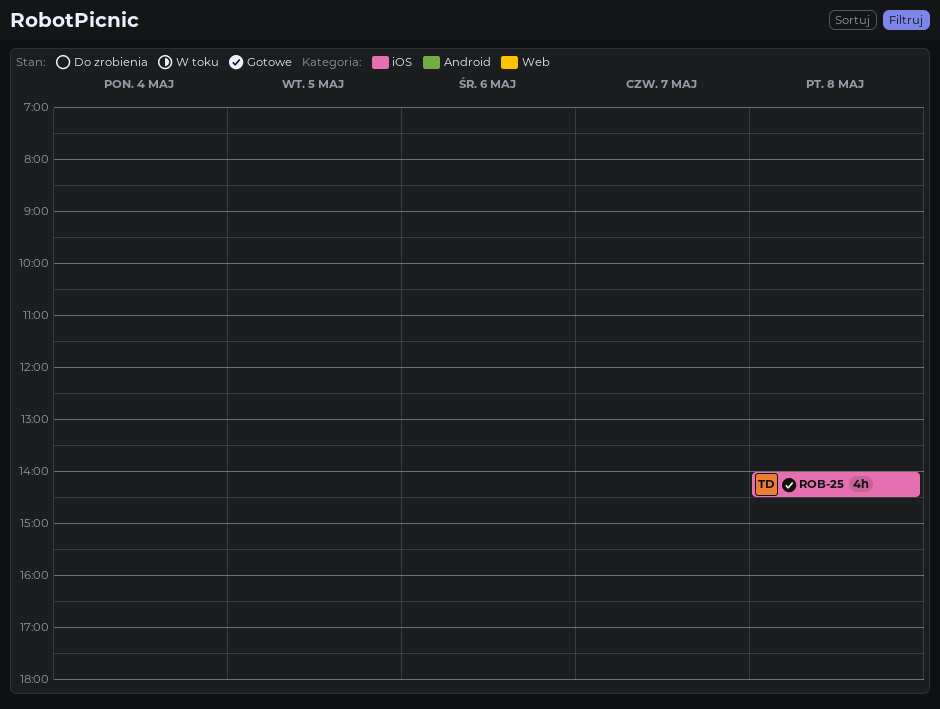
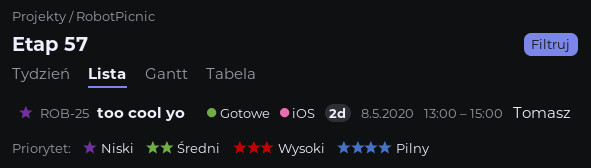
ROB-25, estimate: 4h -> 2d
ROB-25, begins: 14:00 -> 13:00
ROB-25, ends: 14:30 -> 15:00

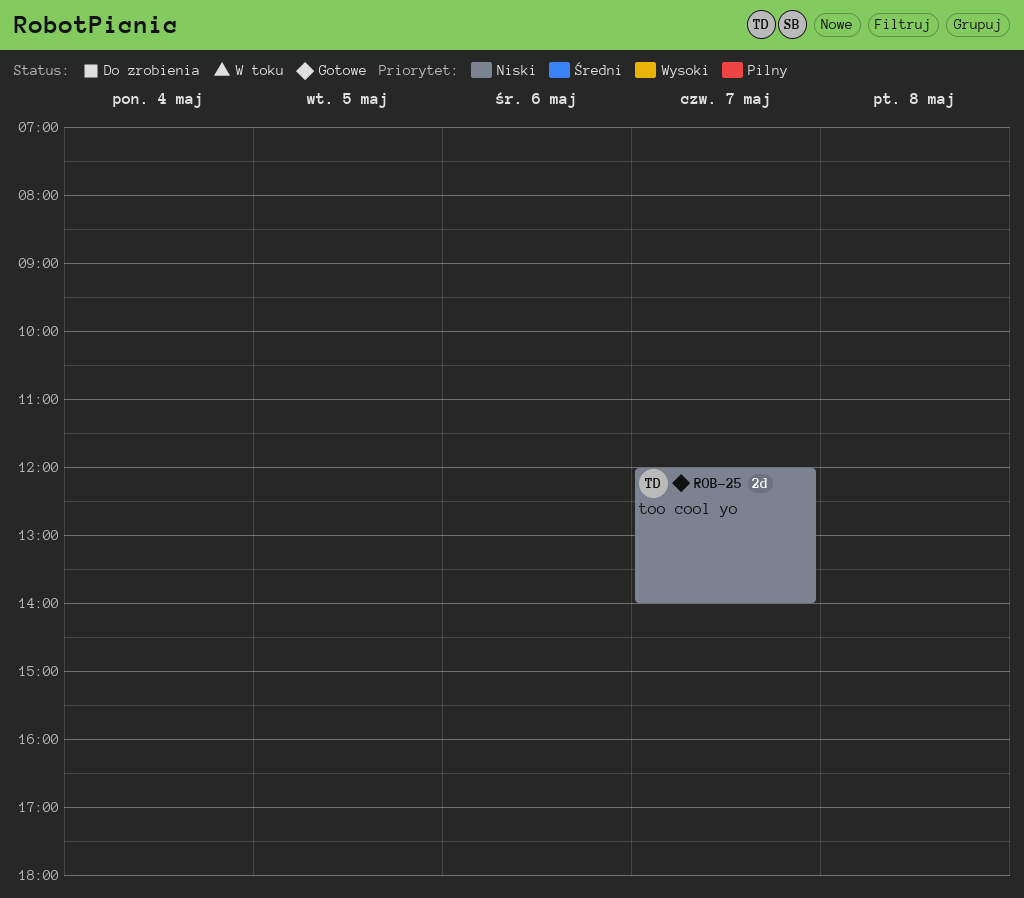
ROB-25, day: May 8 -> May 7
ROB-25, begins: 13:00 -> 12:00
ROB-25, ends: 15:00 -> 14:00

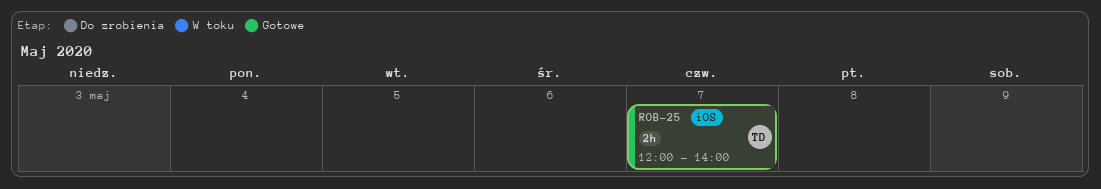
ROB-25, estimate: 2d -> 2h

